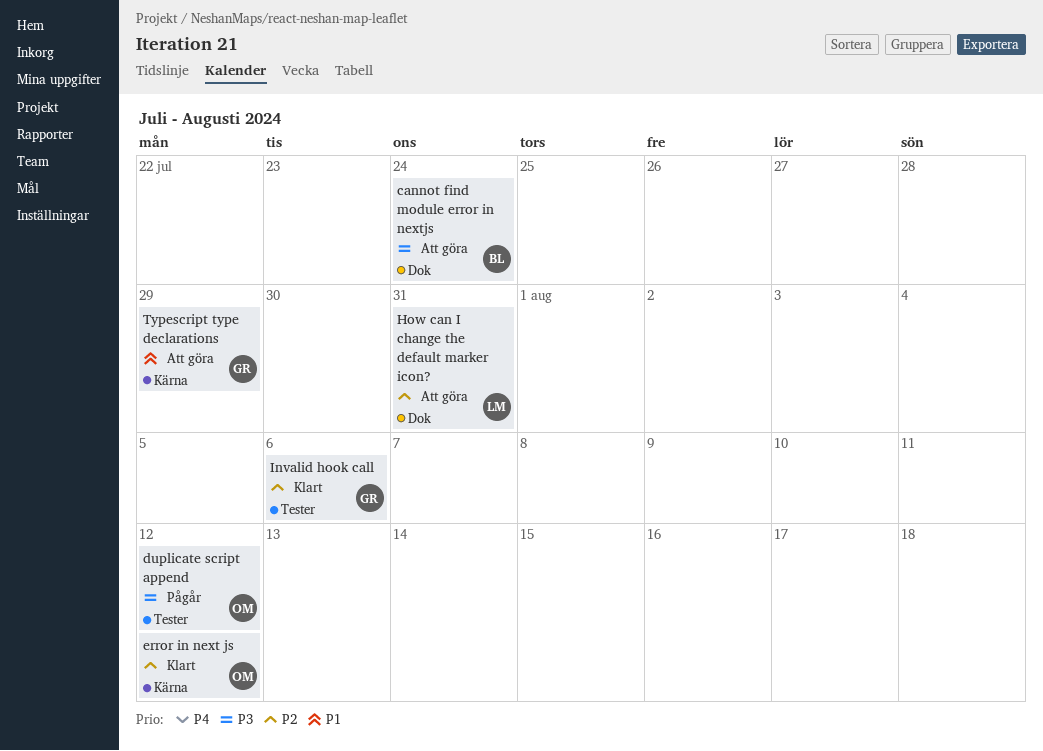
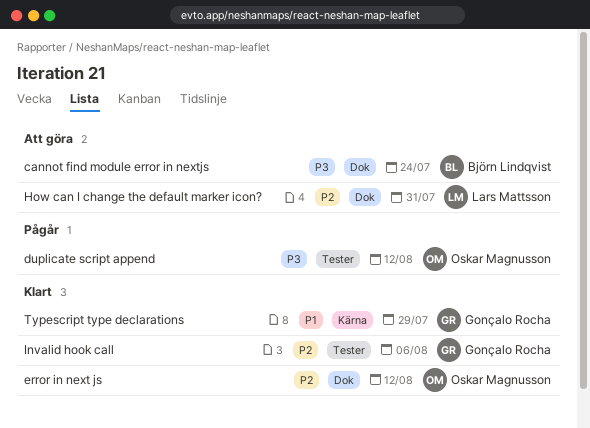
error in next js, label: Kärna -> Dok
Typescript type declarations, status: Att göra -> Klart

